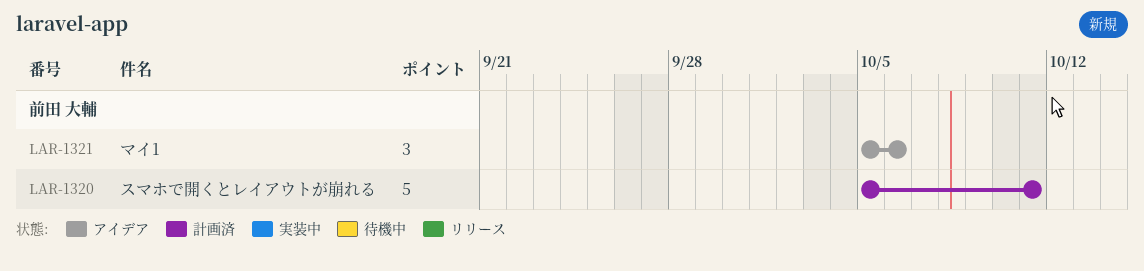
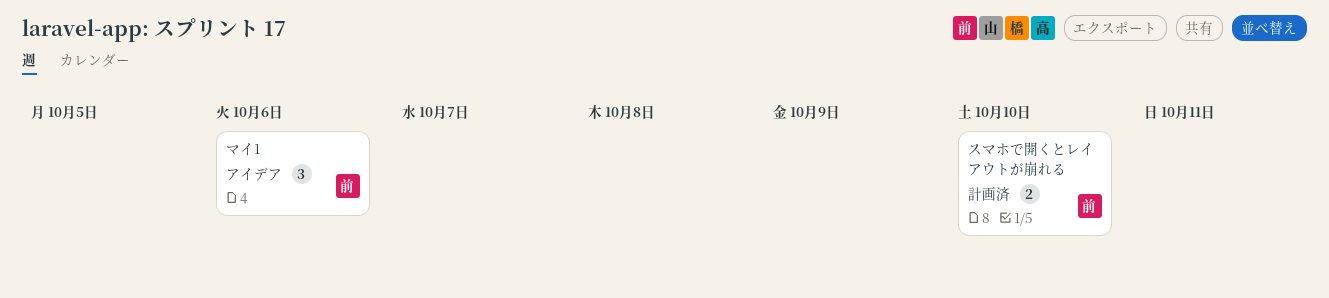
スマホで開くとレイアウトが崩れる, estimate: 5 -> 2
スマホで開くとレイアウトが崩れる, due: Oct 11 -> Oct 10

